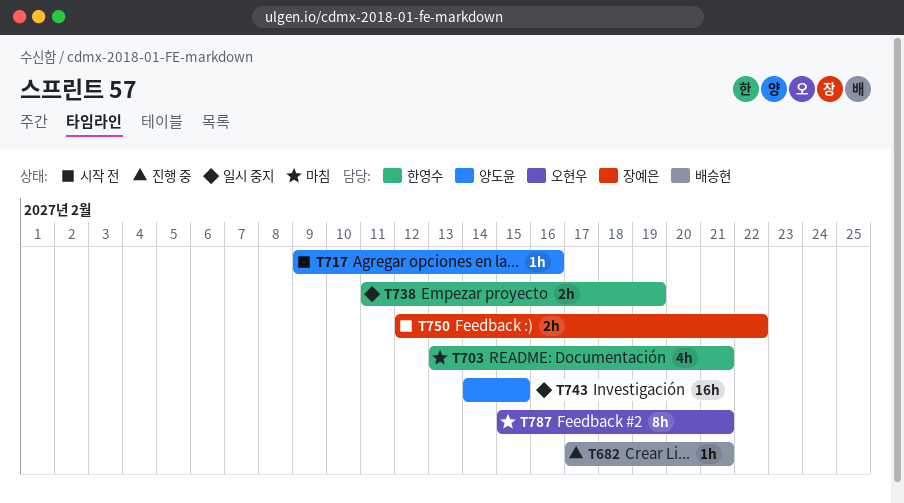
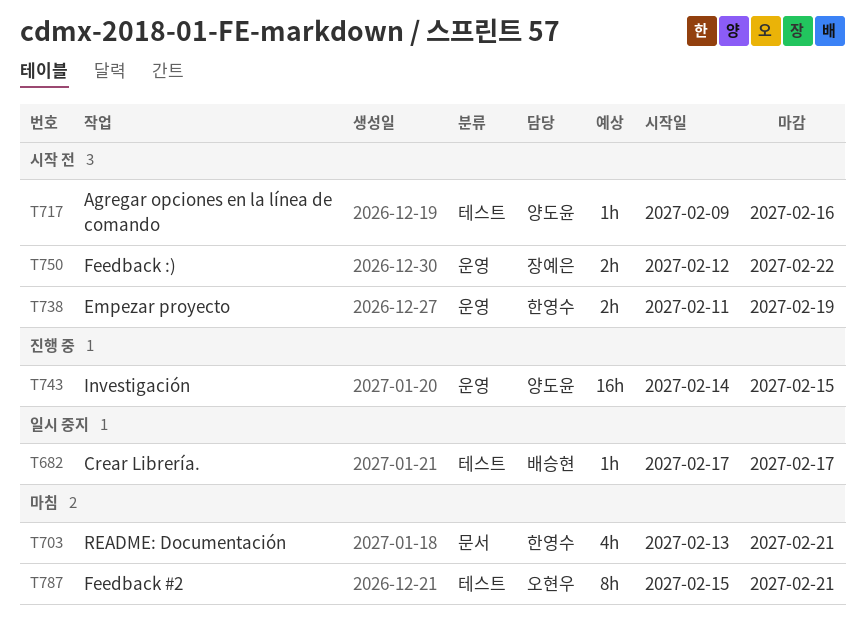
T682, status: 진행 중 -> 일시 중지
T682, due: Feb 21 -> Feb 17
T738, status: 일시 중지 -> 시작 전
T743, status: 일시 중지 -> 진행 중

